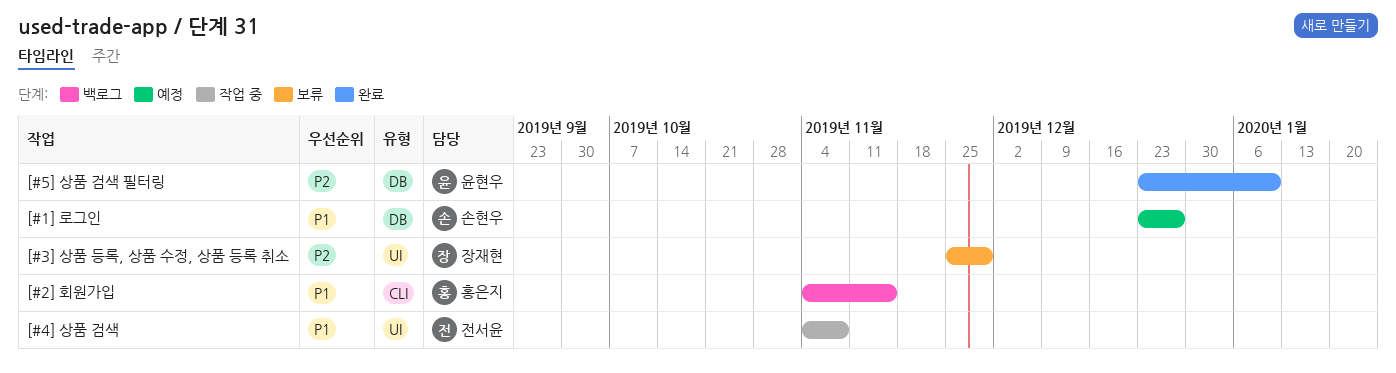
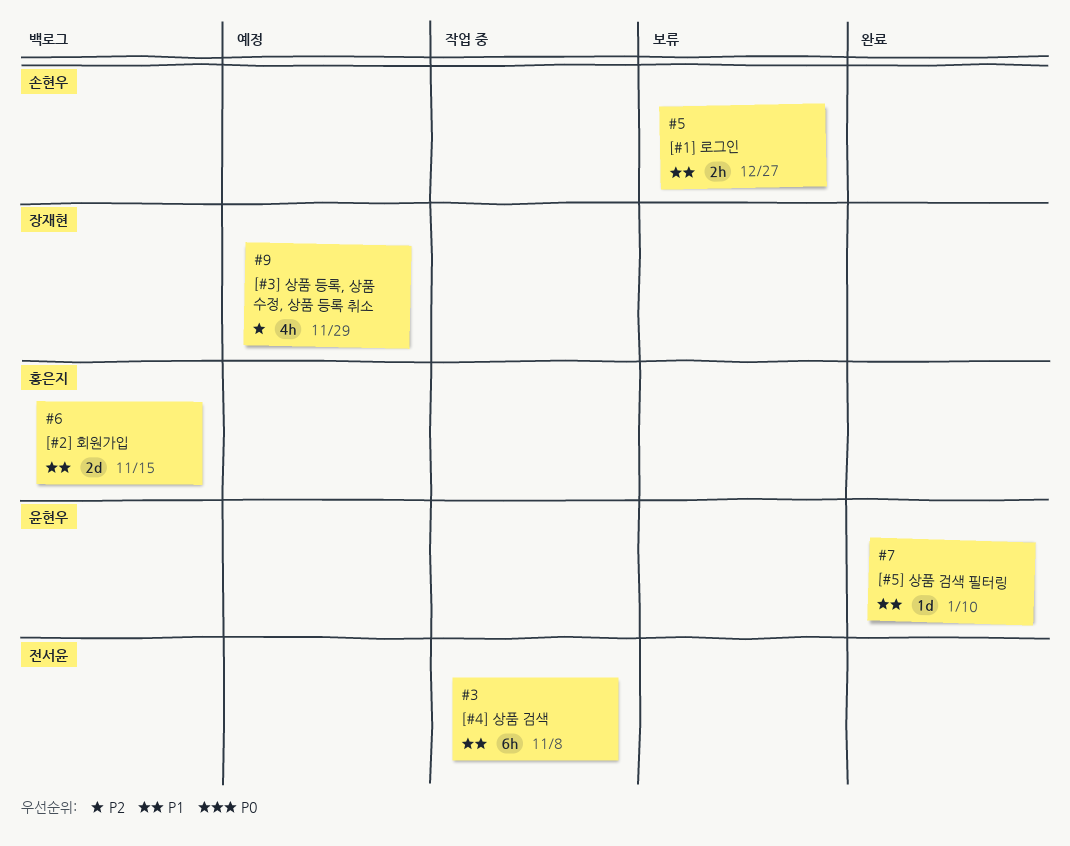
[#1] 로그인, status: 예정 -> 보류
[#3] 상품 등록, 상품 수정, 상품 등록 취소, status: 보류 -> 예정
[#5] 상품 검색 필터링, priority: P2 -> P1

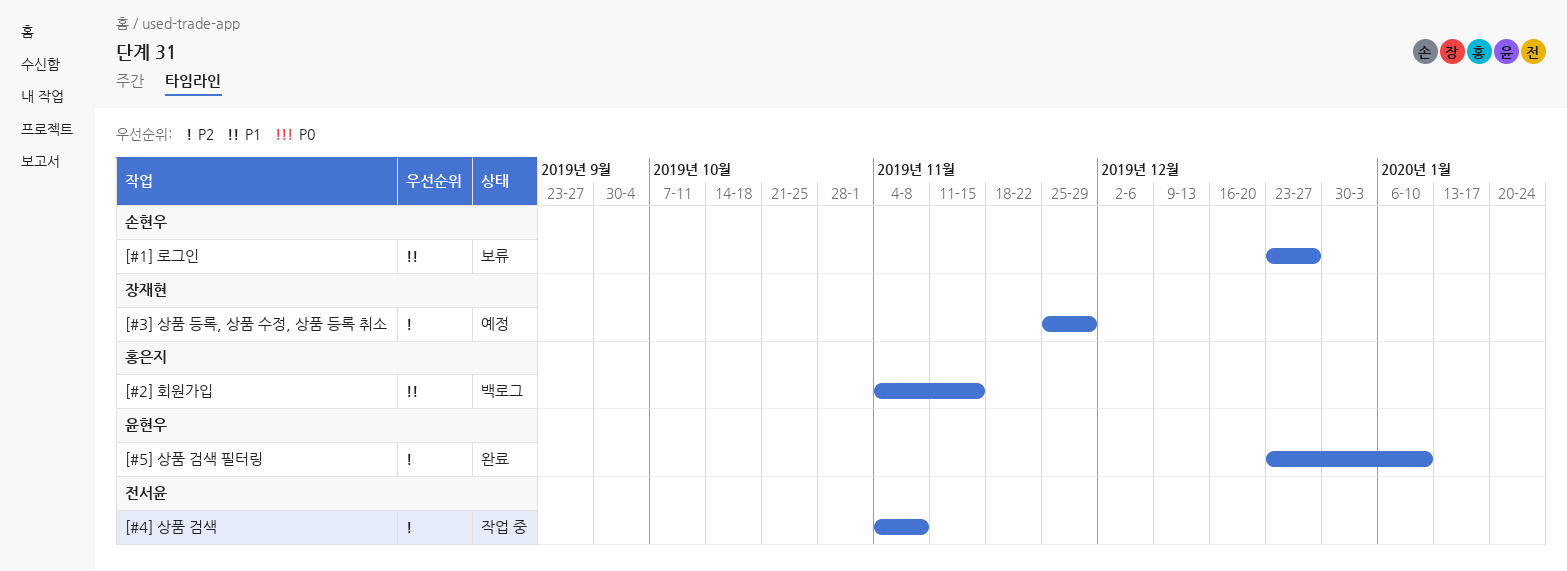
[#4] 상품 검색, priority: P1 -> P2
[#5] 상품 검색 필터링, priority: P1 -> P2

